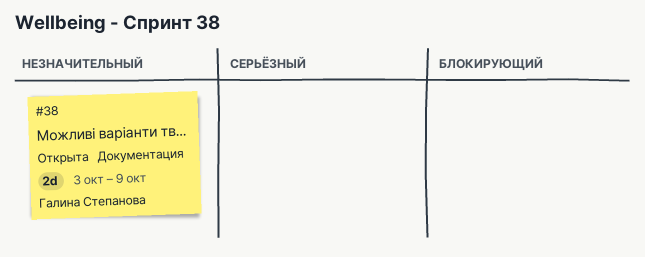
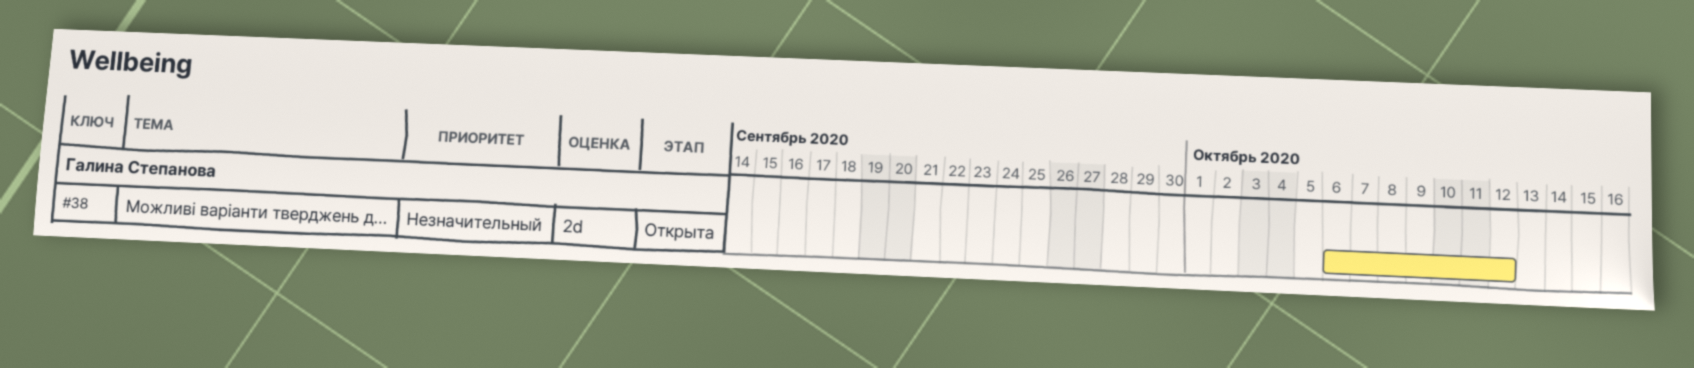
#38, start: Oct 3 -> Oct 6
#38, due: Oct 9 -> Oct 12

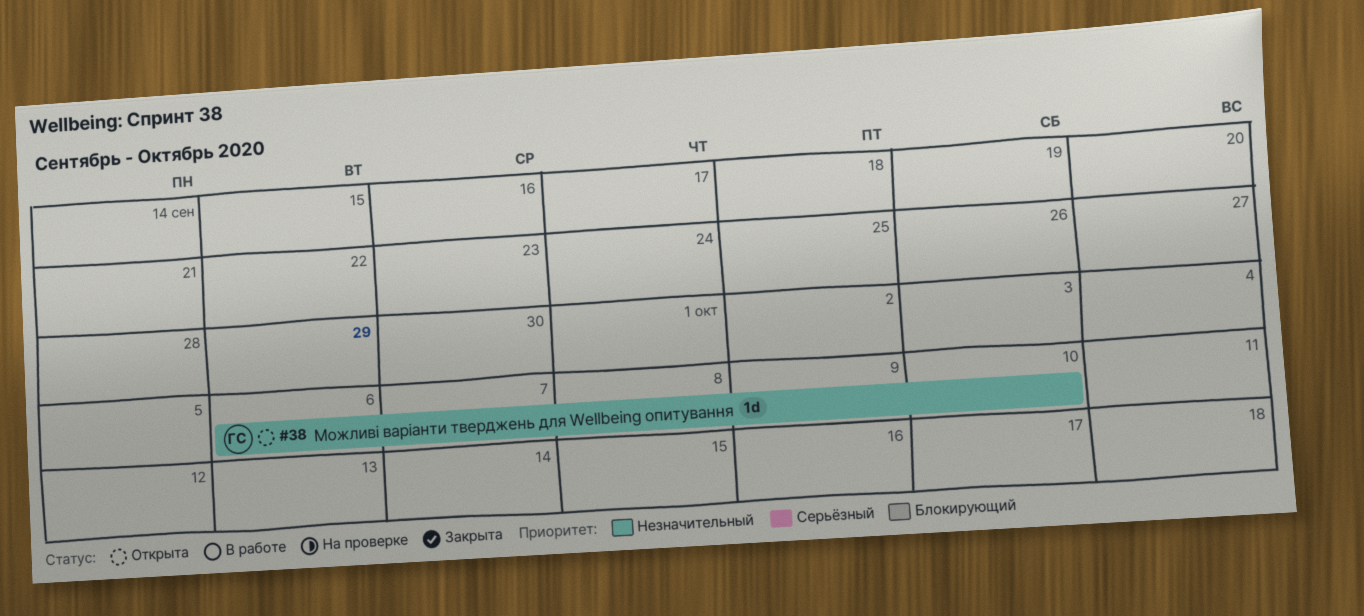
#38, estimate: 2d -> 1d
#38, due: Oct 12 -> Oct 10

